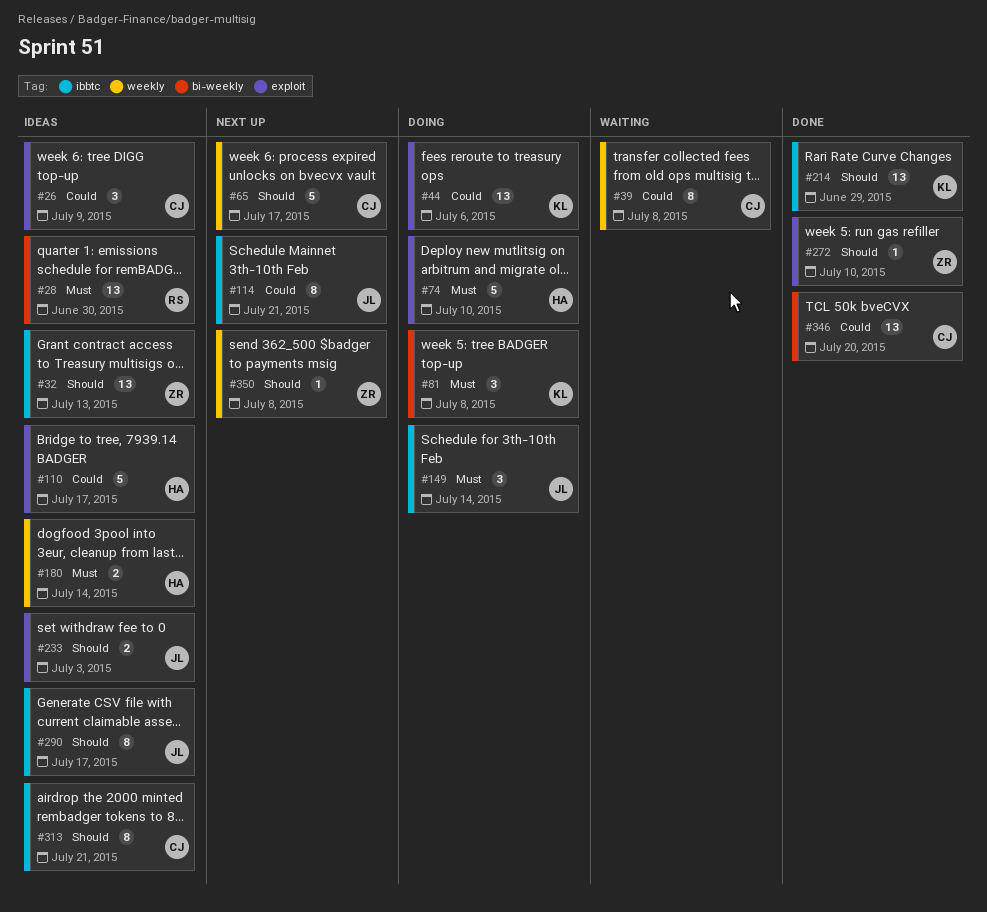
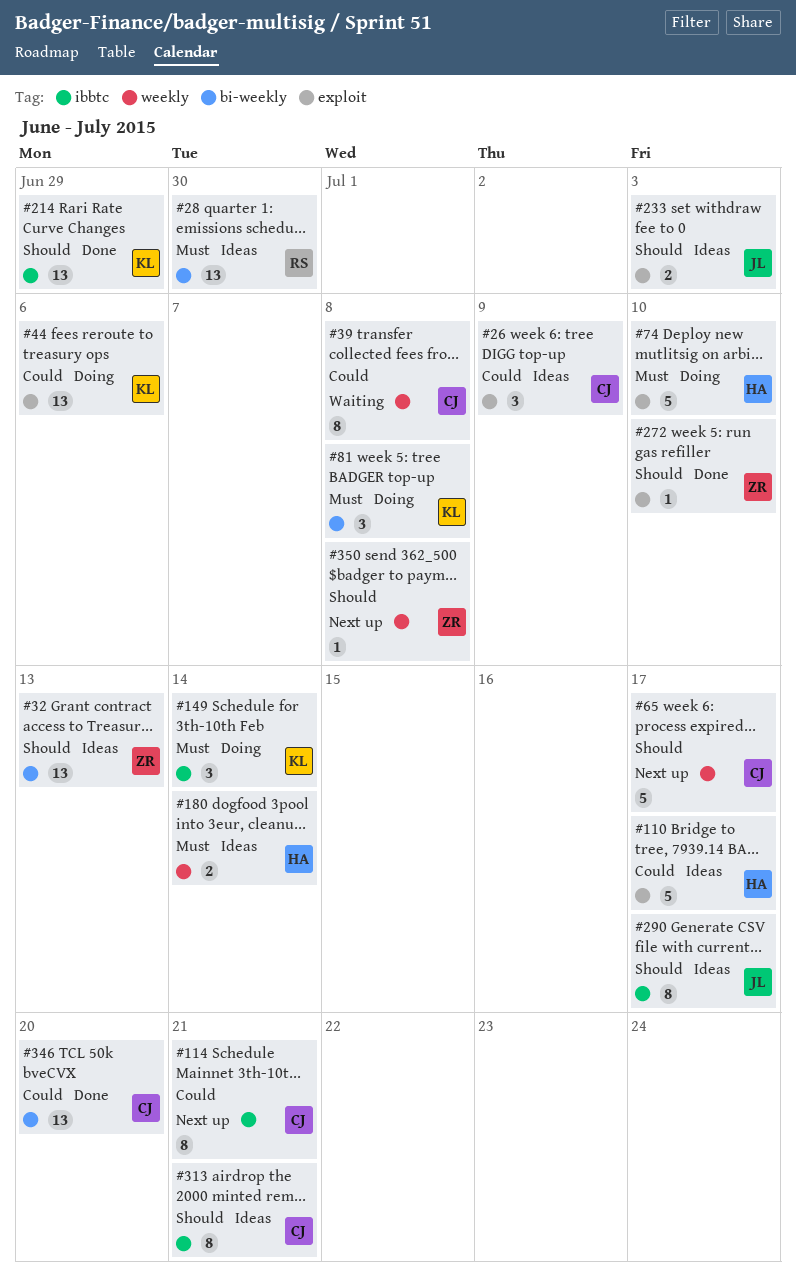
#32, label: ibbtc -> bi-weekly
#114, owner: JL -> CJ
#149, owner: JL -> KL

